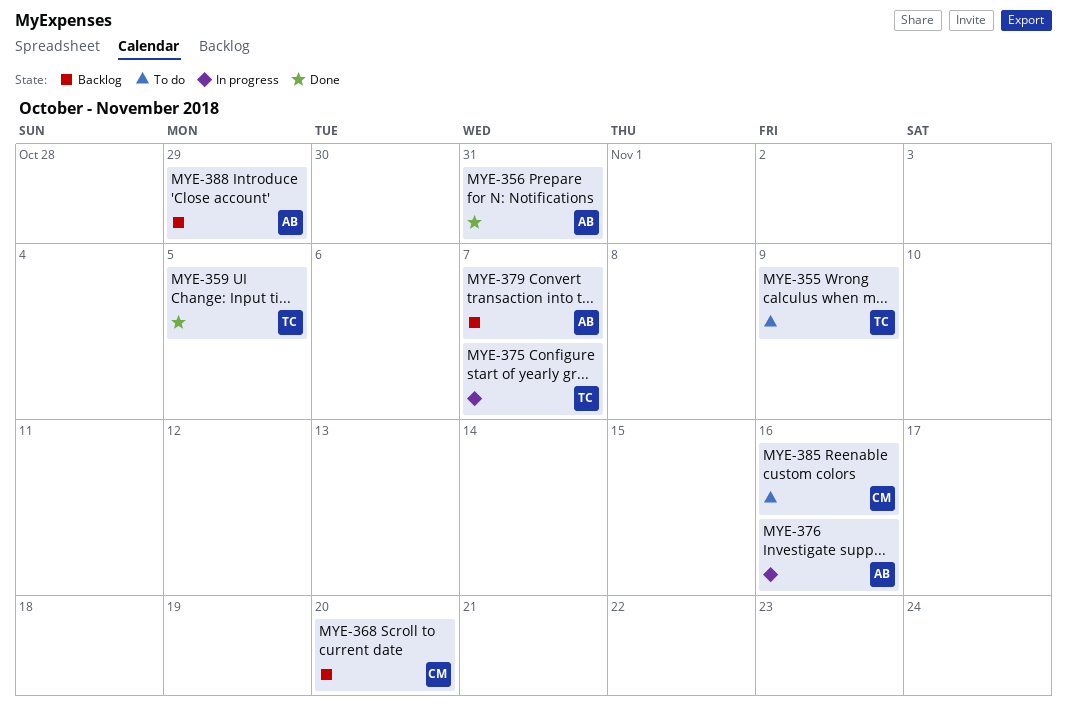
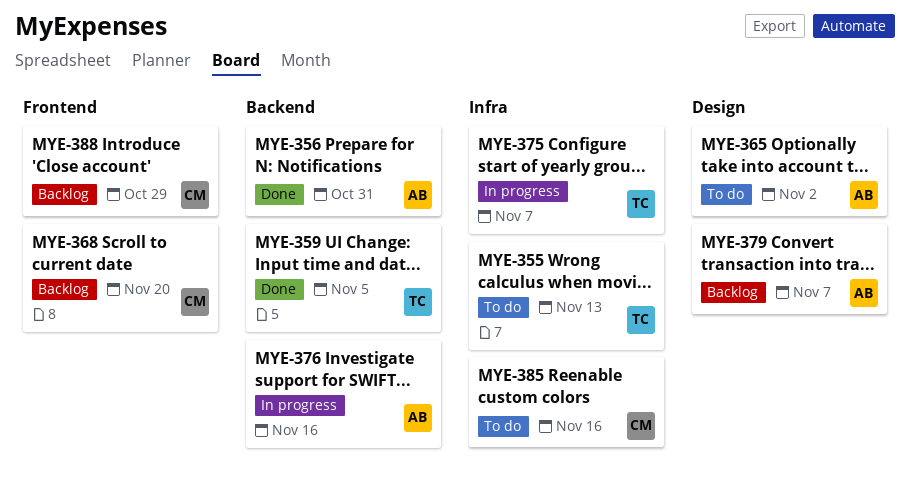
MYE-355, due: Nov 9 -> Nov 13
MYE-365: none -> present
MYE-388, owner: AB -> CM

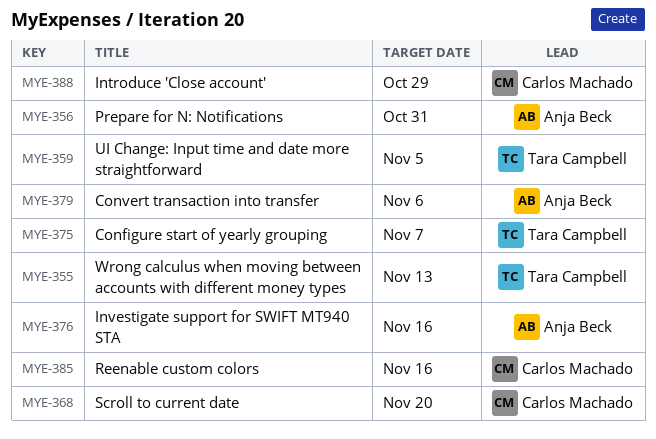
MYE-365: present -> none
MYE-379, due: Nov 7 -> Nov 6

